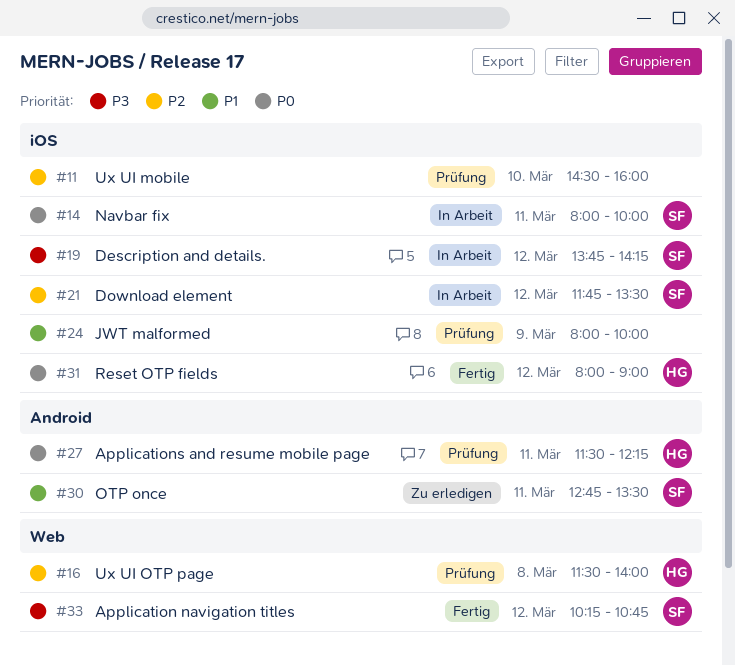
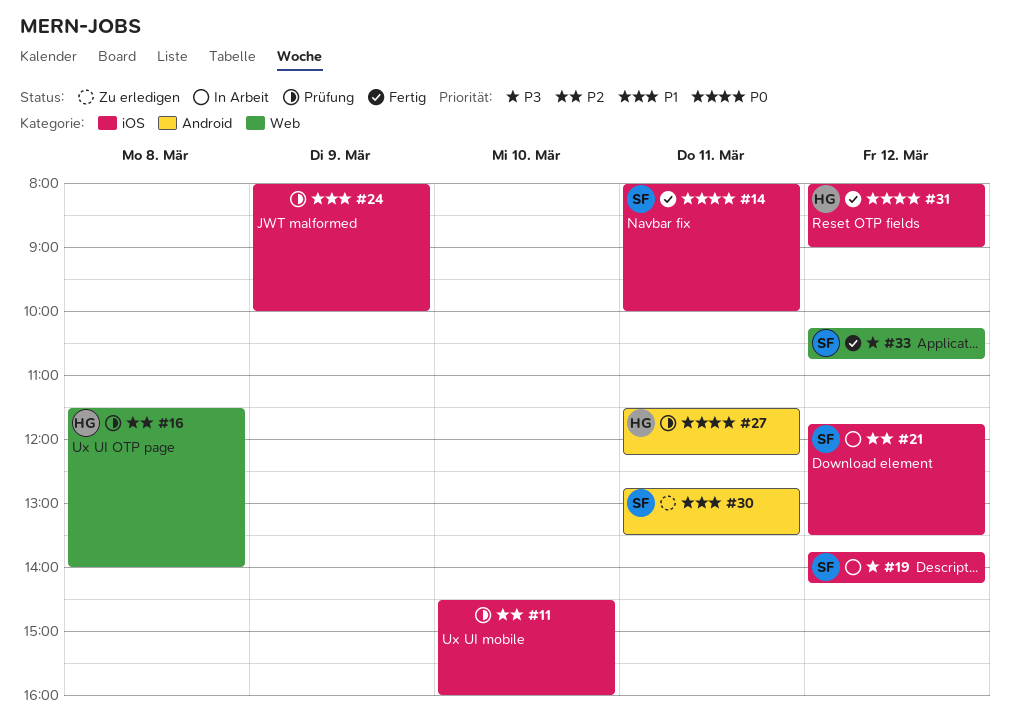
#14, status: In Arbeit -> Fertig

